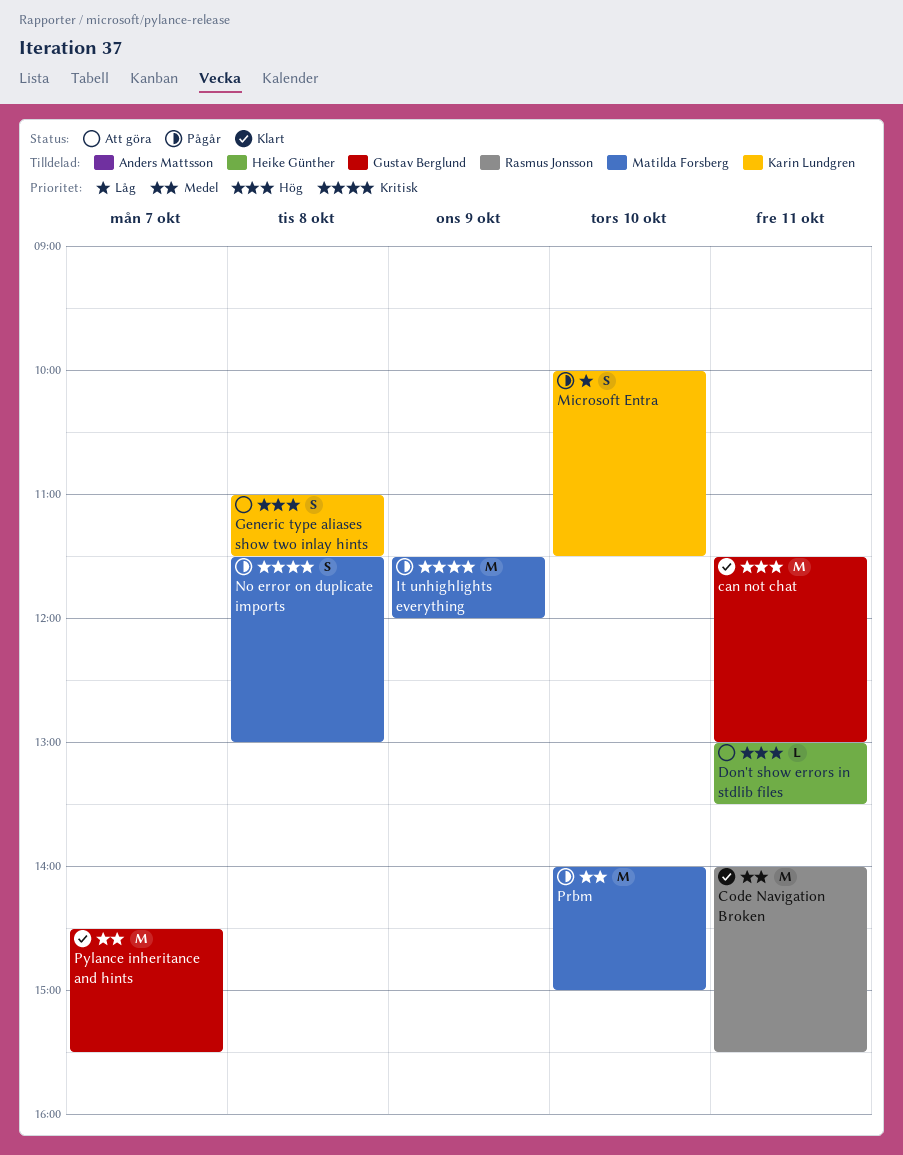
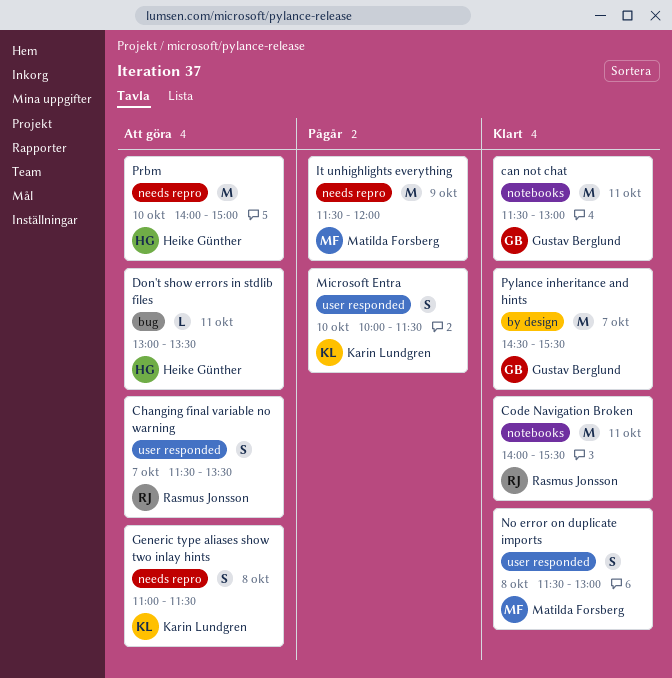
Changing final variable no warning: none -> present
No error on duplicate imports, status: Pågår -> Klart
Prbm, status: Pågår -> Att göra
Prbm, owner: Matilda Forsberg -> Heike Günther

